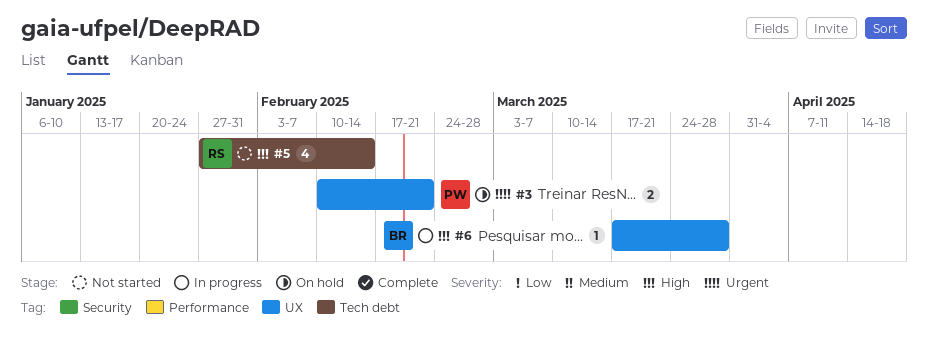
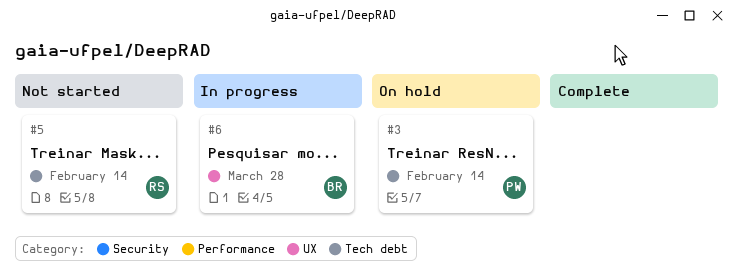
#3, label: UX -> Tech debt
#3, due: Feb 21 -> Feb 14

